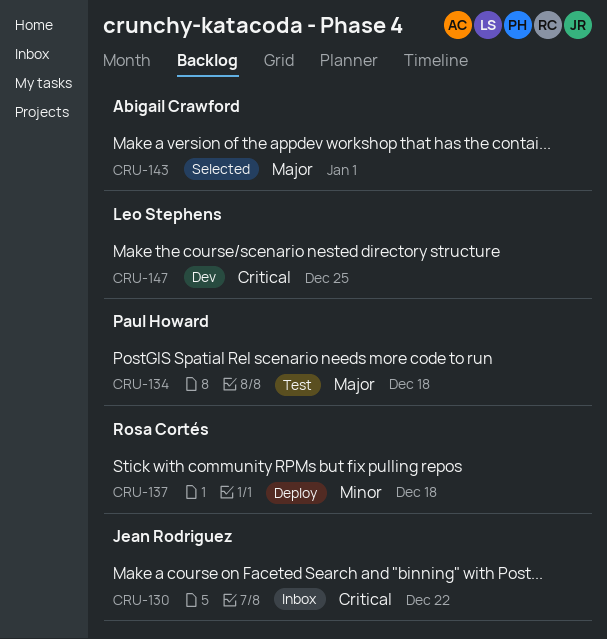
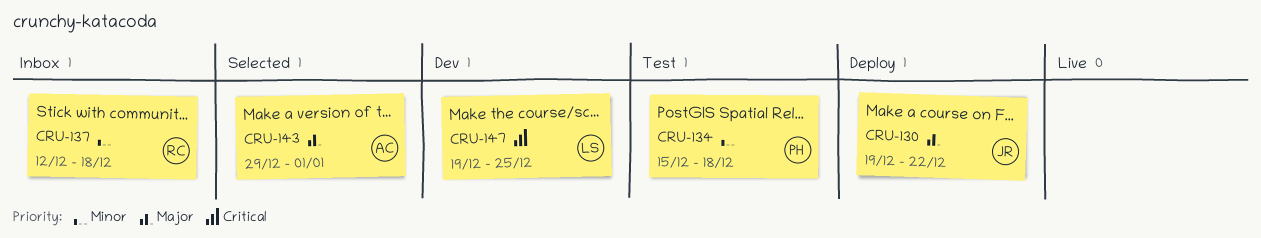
CRU-130, status: Inbox -> Deploy
CRU-130, priority: Critical -> Major
CRU-134, priority: Major -> Minor
CRU-137, status: Deploy -> Inbox

